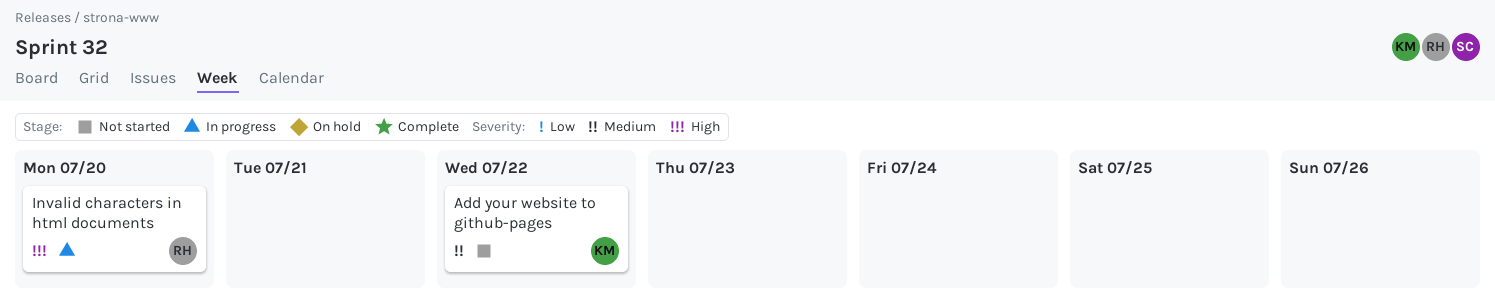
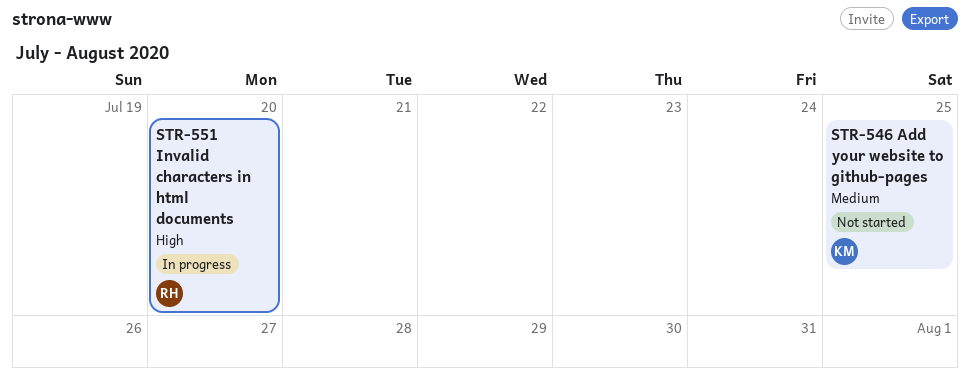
Add your website to github-pages, due: Jul 22 -> Jul 25

